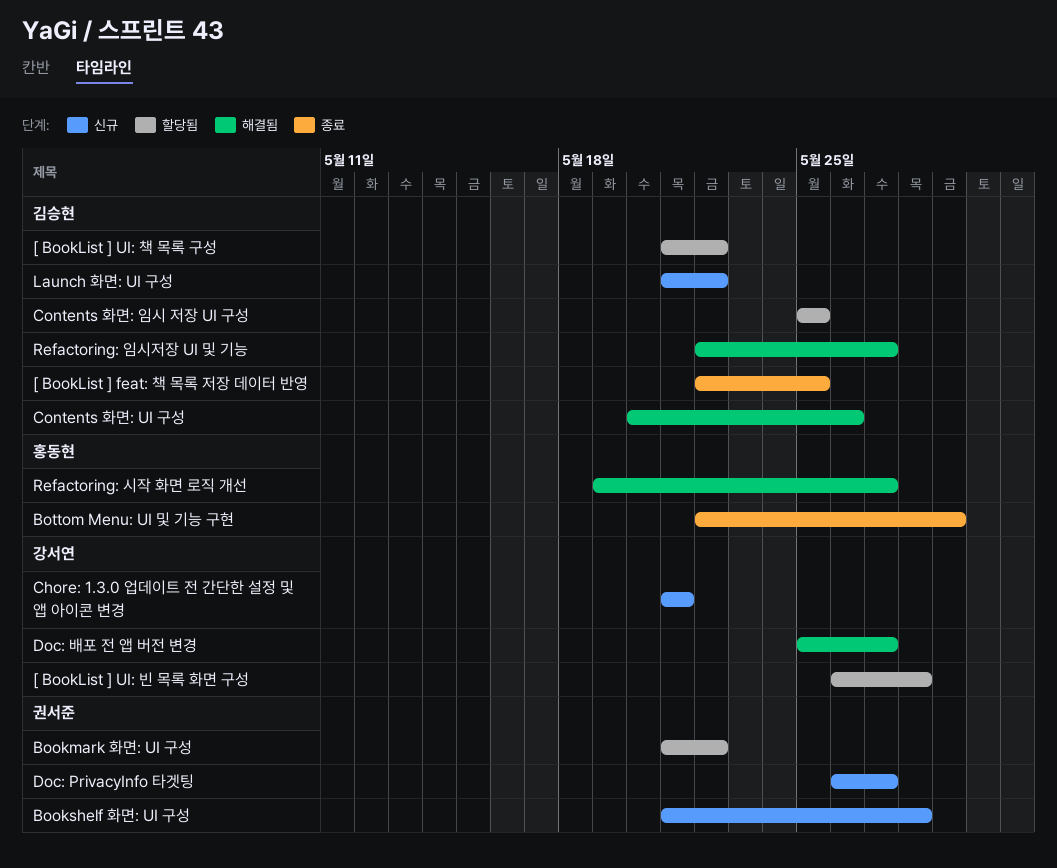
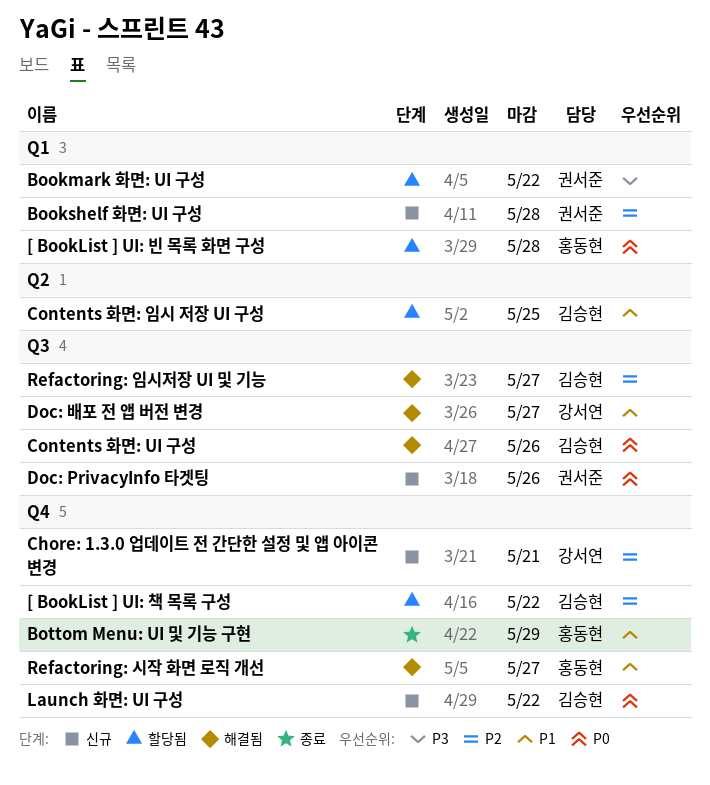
[ BookList ] feat: 책 목록 저장 데이터 반영: present -> none
[ BookList ] UI: 빈 목록 화면 구성, owner: 강서연 -> 홍동현
Doc: PrivacyInfo 타겟팅, due: May 27 -> May 26

